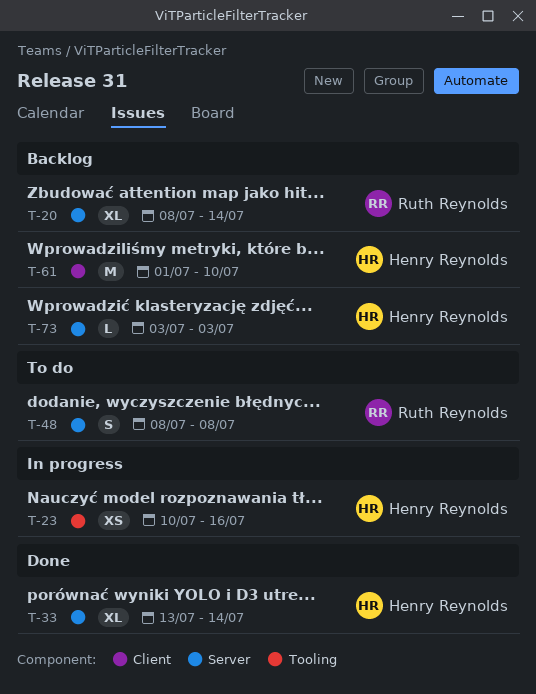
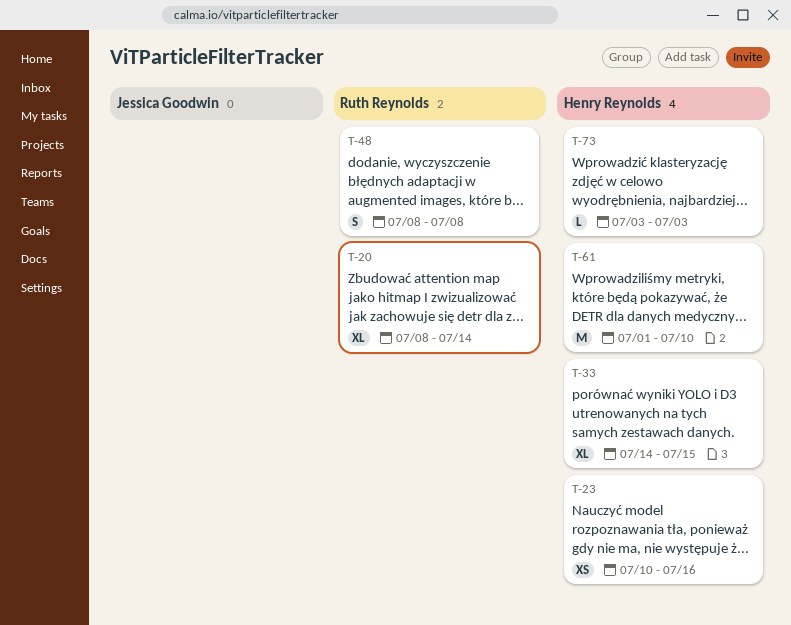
T-33, start: Jul 13 -> Jul 14
T-33, due: Jul 14 -> Jul 15

